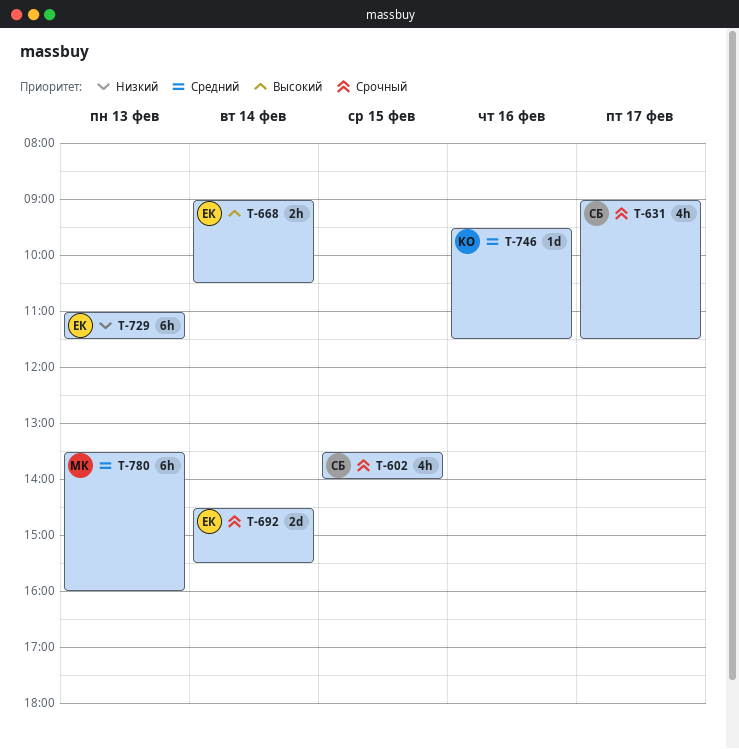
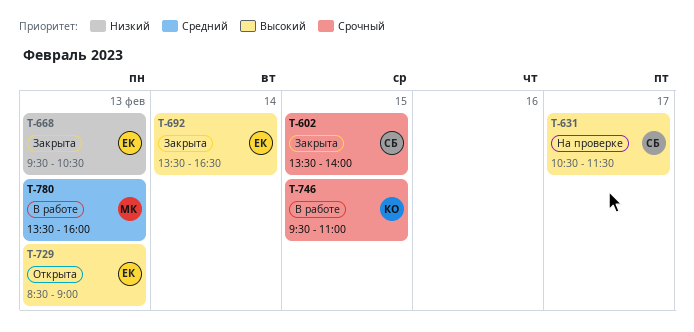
T-631, priority: Срочный -> Высокий
T-631, begins: 09:00 -> 10:30
T-668, priority: Высокий -> Низкий
T-668, day: Feb 14 -> Feb 13
T-668, begins: 09:00 -> 09:30
T-692, priority: Срочный -> Высокий
T-692, begins: 14:30 -> 13:30
T-692, ends: 15:30 -> 16:30
T-729, priority: Низкий -> Высокий
T-729, begins: 11:00 -> 08:30
T-729, ends: 11:30 -> 09:00
T-746, priority: Средний -> Срочный
T-746, day: Feb 16 -> Feb 15
T-746, ends: 11:30 -> 11:00

